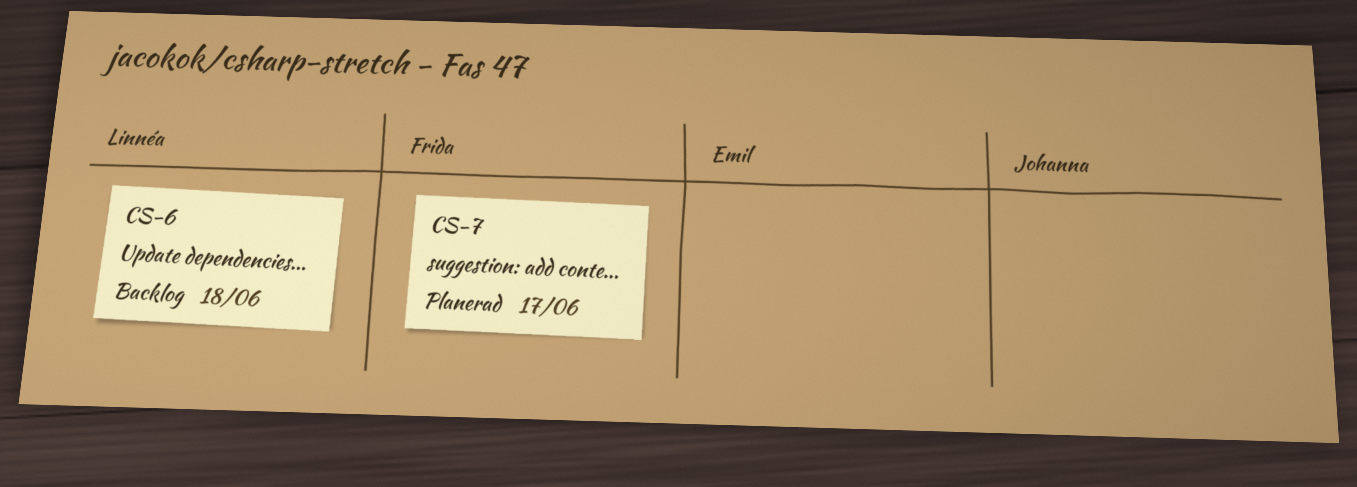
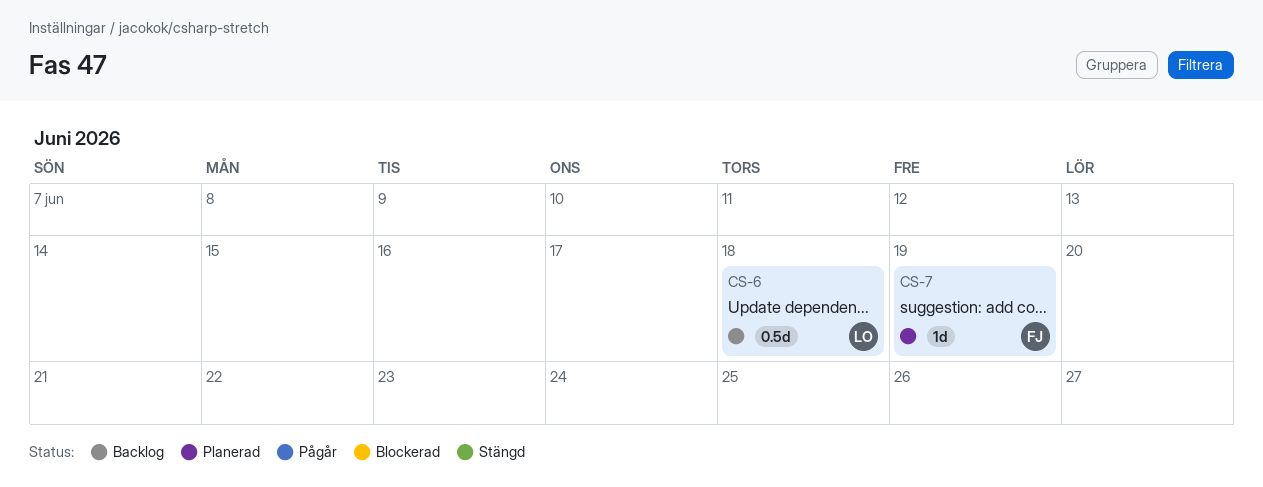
CS-7, due: Jun 17 -> Jun 19

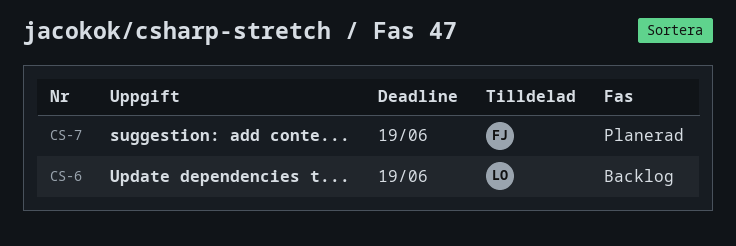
CS-6, due: Jun 18 -> Jun 19

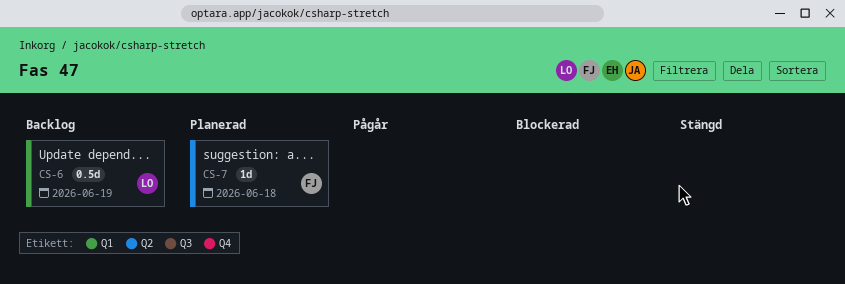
CS-7, due: Jun 19 -> Jun 18

